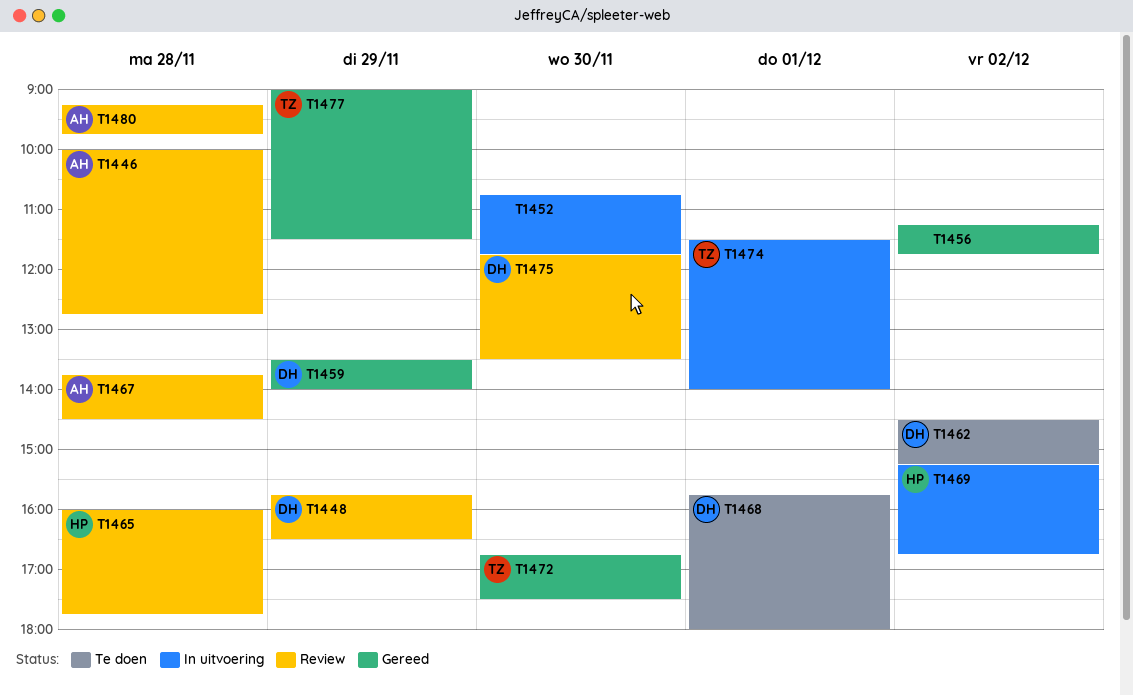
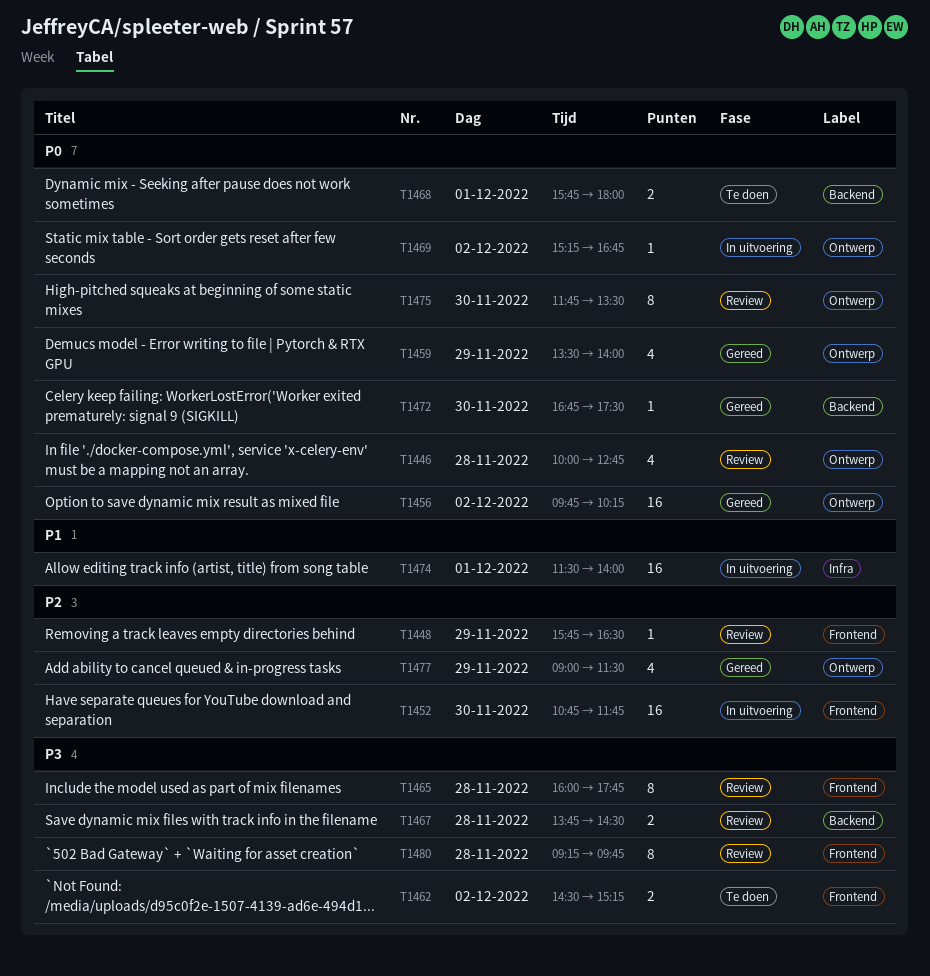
T1456, begins: 11:15 -> 09:45
T1456, ends: 11:45 -> 10:15

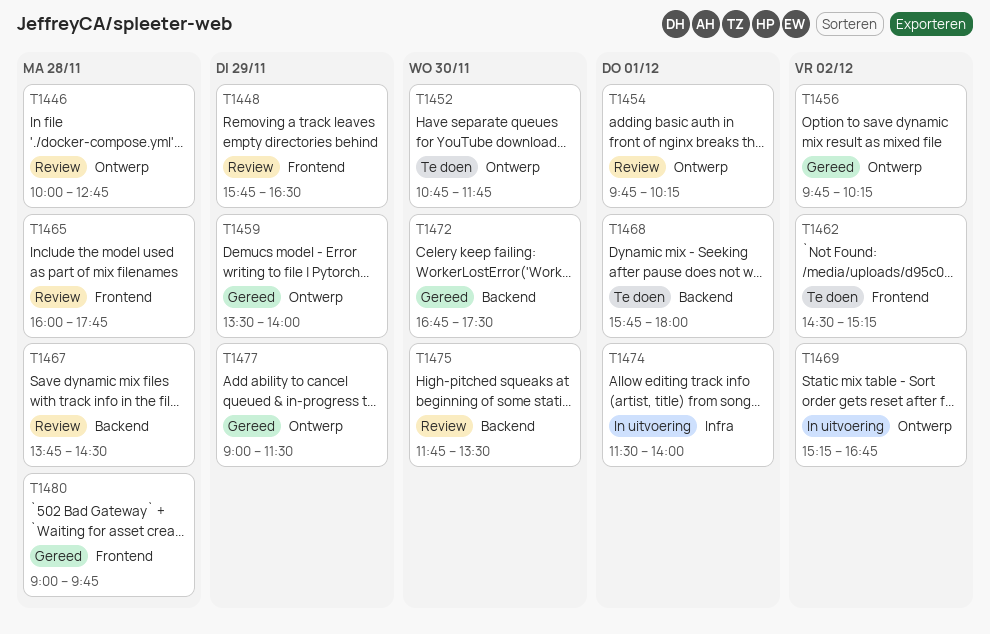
T1452, status: In uitvoering -> Te doen
T1452, label: Frontend -> Ontwerp
T1454: none -> present
T1475, label: Ontwerp -> Backend
T1480, status: Review -> Gereed
T1480, begins: 09:15 -> 09:00

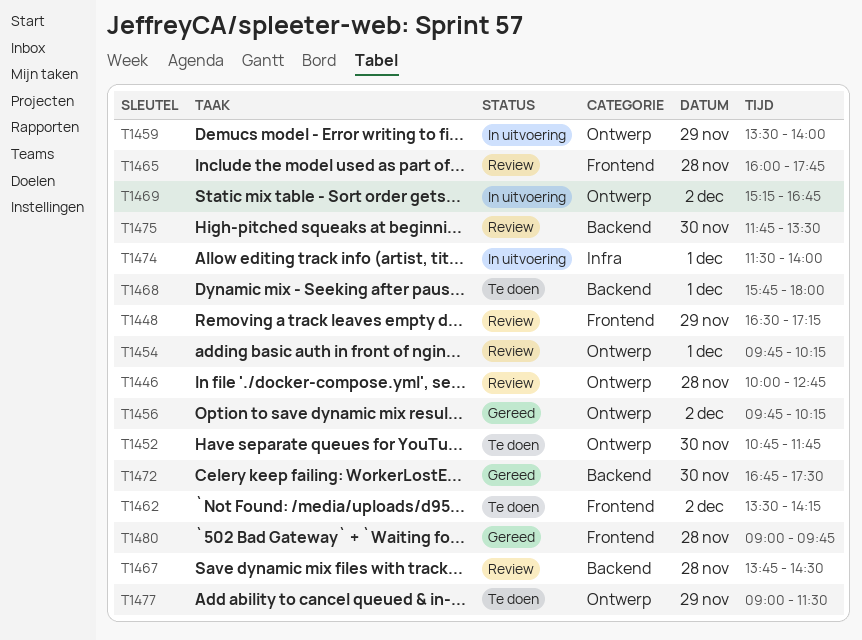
T1448, begins: 15:45 -> 16:30
T1448, ends: 16:30 -> 17:15
T1459, status: Gereed -> In uitvoering
T1462, begins: 14:30 -> 13:30
T1462, ends: 15:15 -> 14:15
T1477, status: Gereed -> Te doen

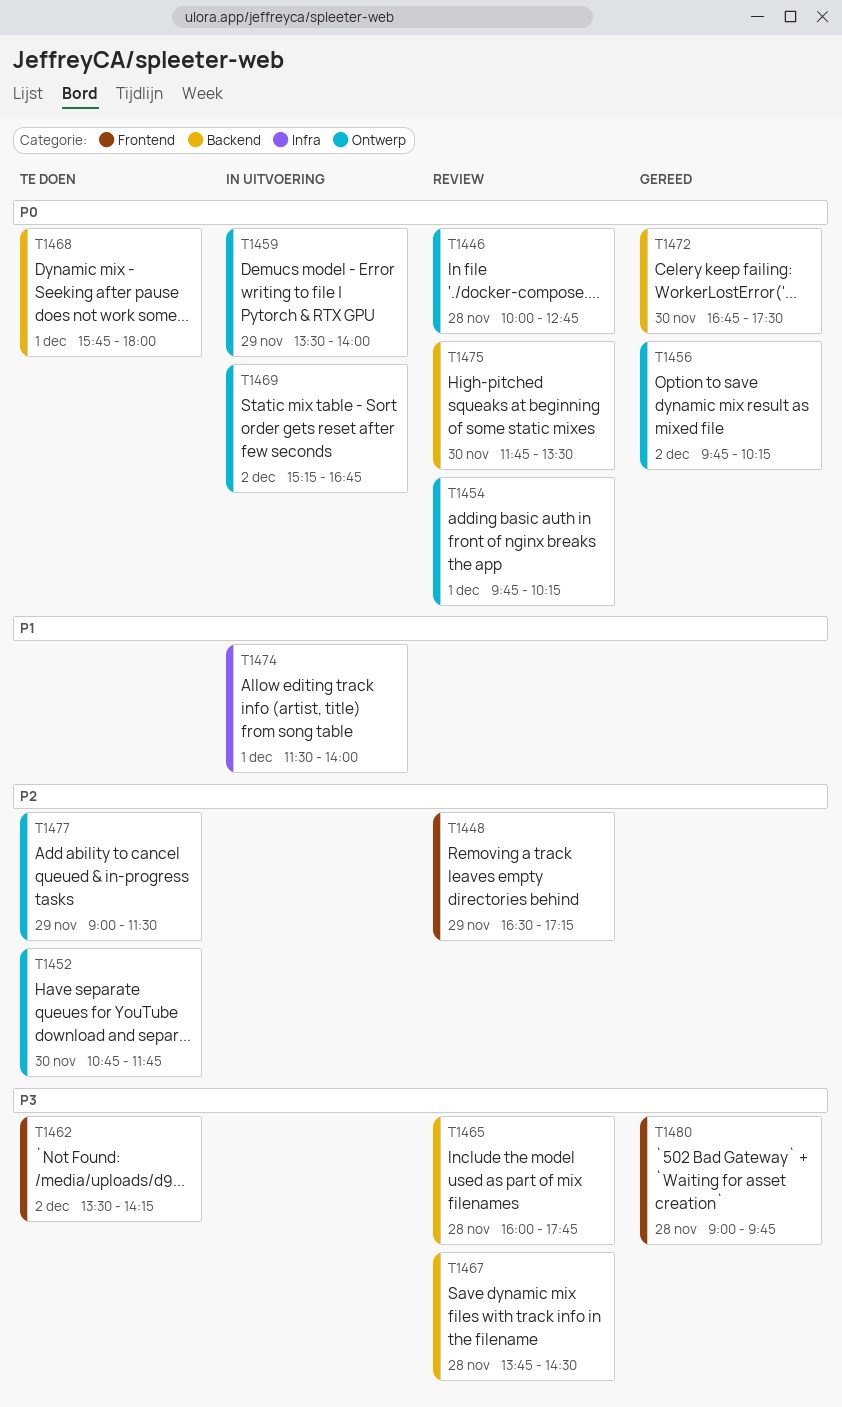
T1465, label: Frontend -> Backend

